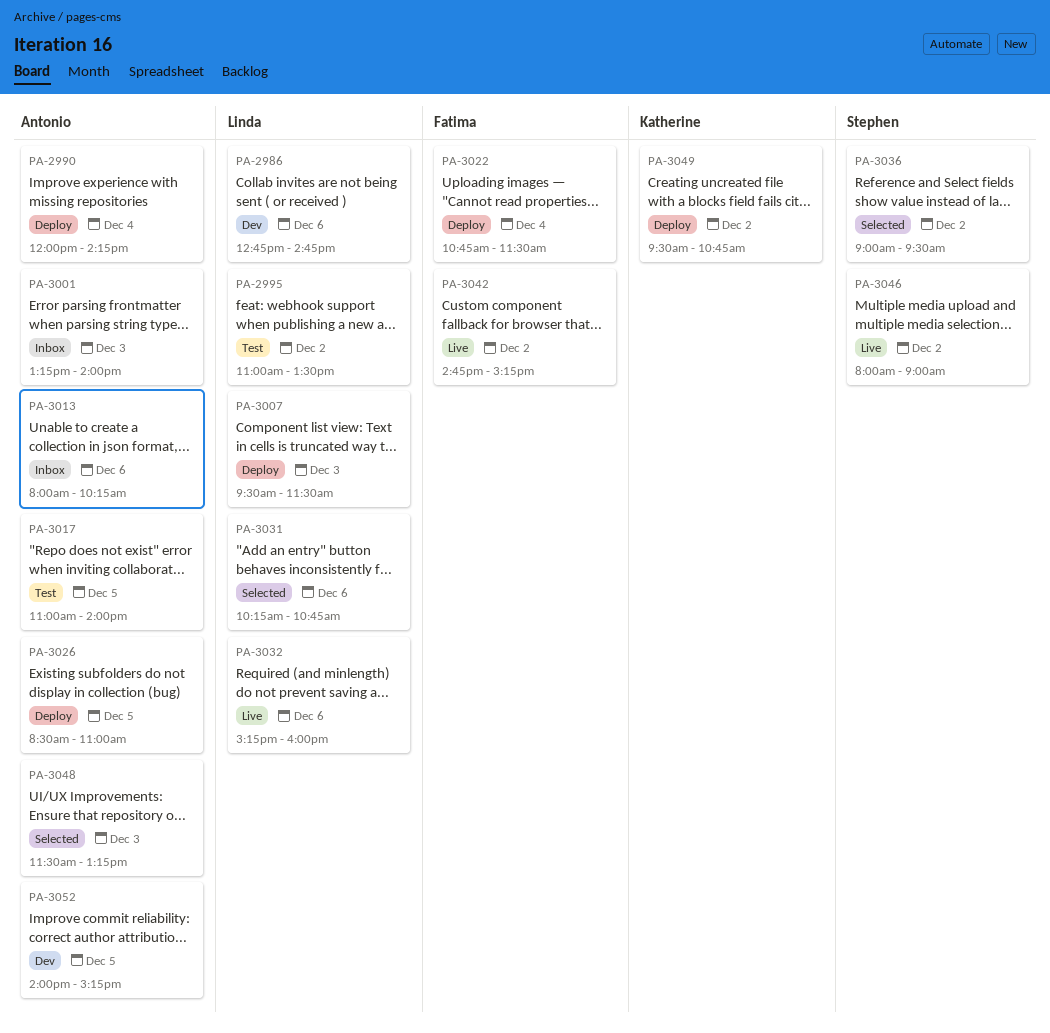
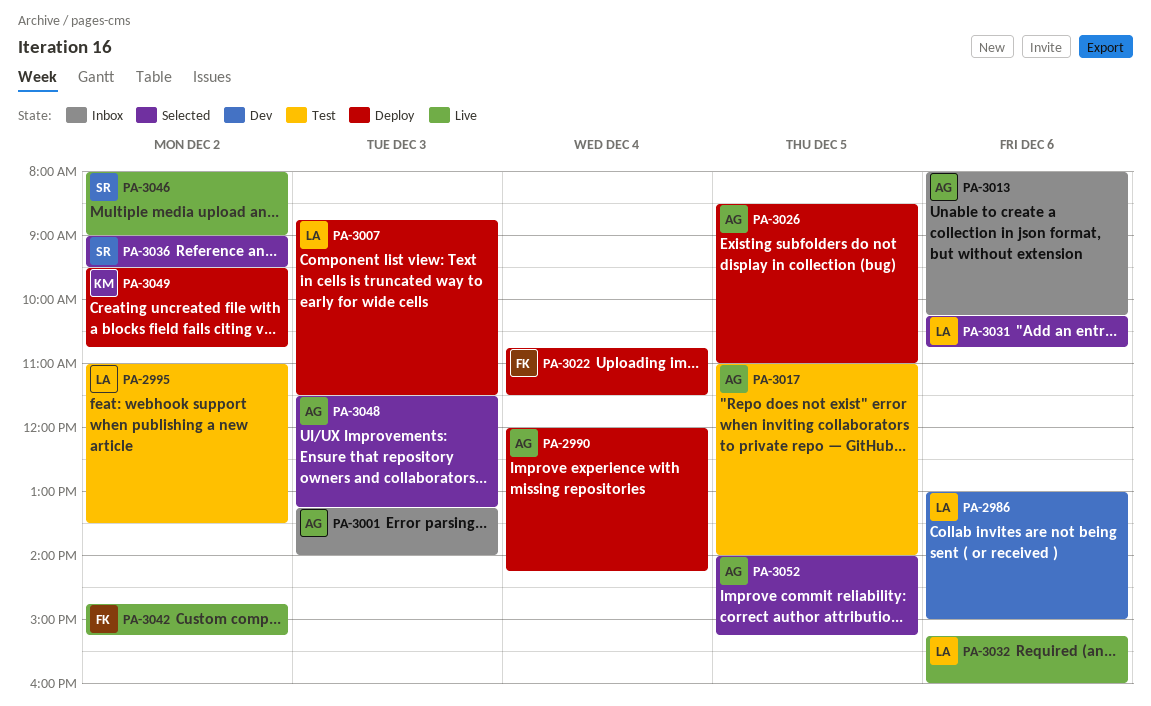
PA-2986, begins: 12:45 -> 13:00
PA-2986, ends: 14:45 -> 15:00
PA-3007, begins: 09:30 -> 08:45
PA-3052, status: Dev -> Selected

